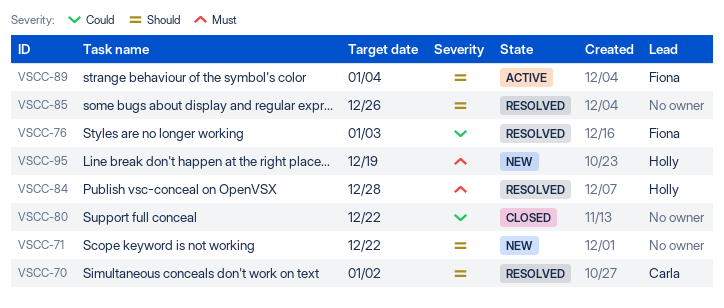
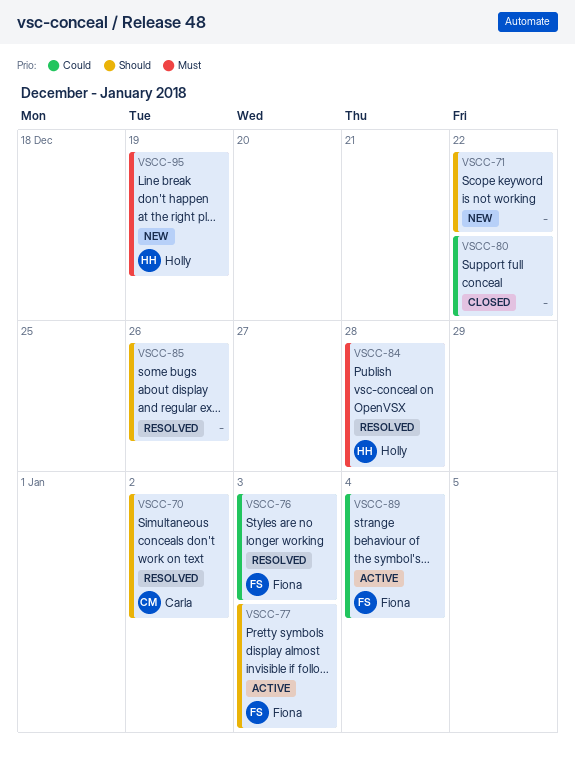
VSCC-77: none -> present
VSCC-89, priority: Should -> Could

